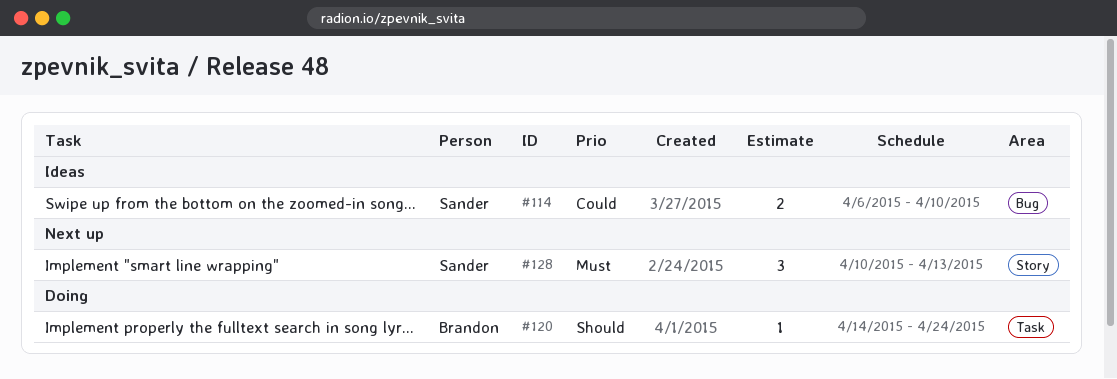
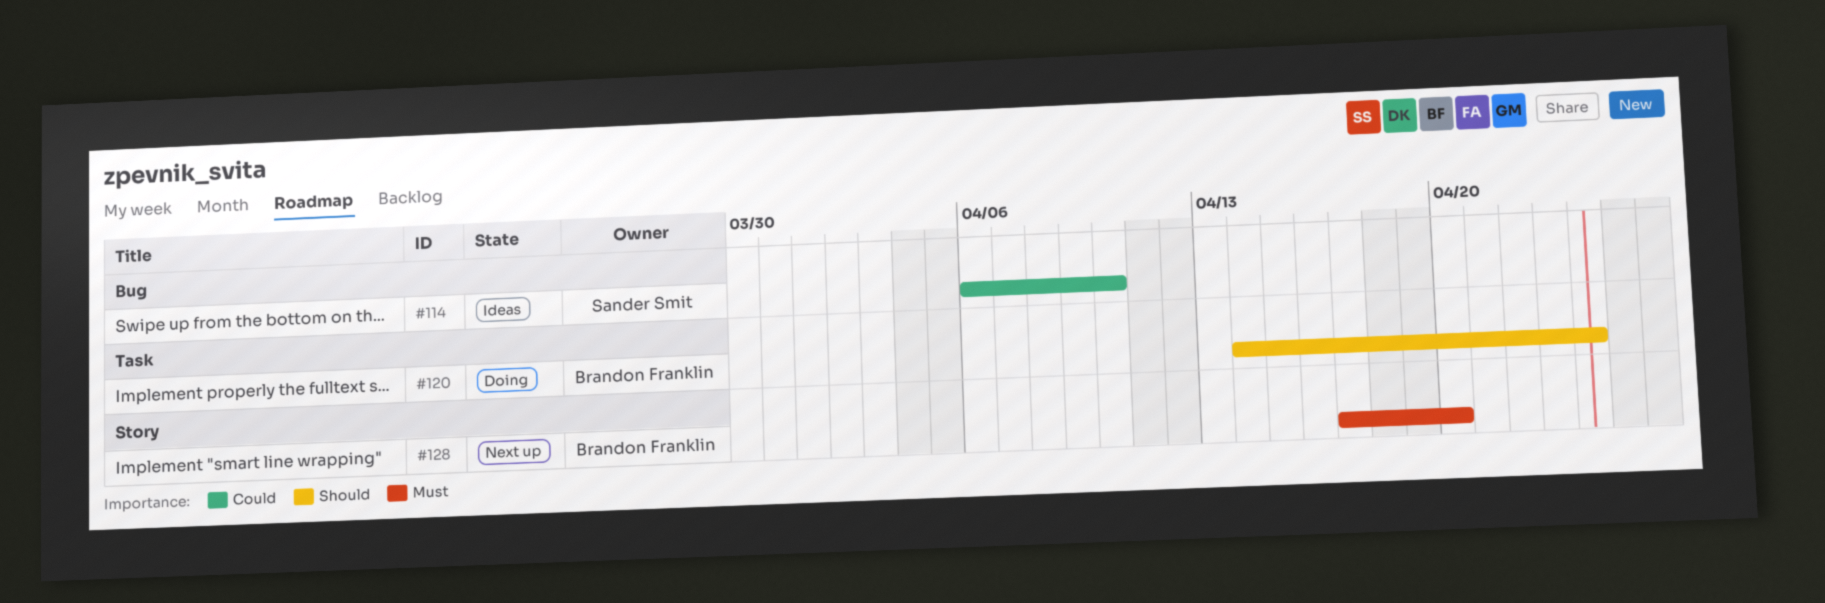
#128, owner: Sander Smit -> Brandon Franklin
#128, start: Apr 10 -> Apr 17
#128, due: Apr 13 -> Apr 20

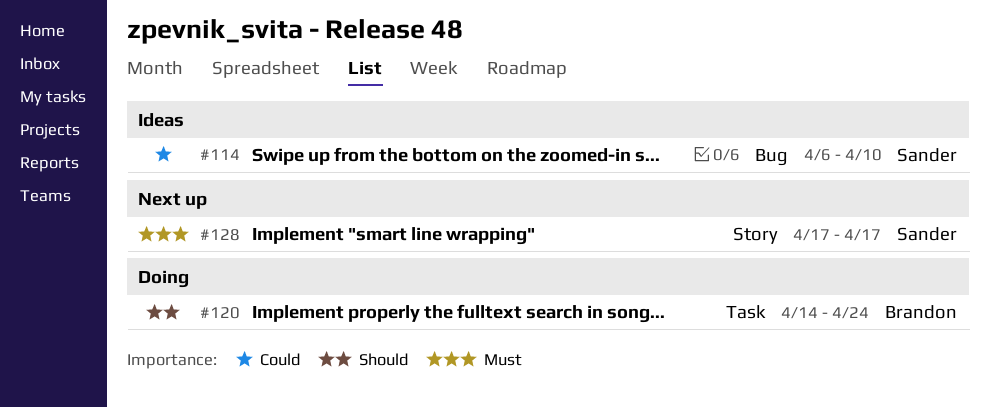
#128, owner: Brandon Franklin -> Sander Smit
#128, due: Apr 20 -> Apr 17

